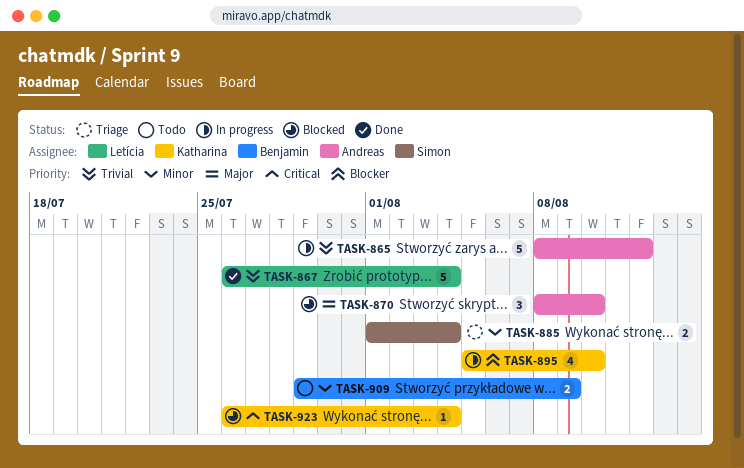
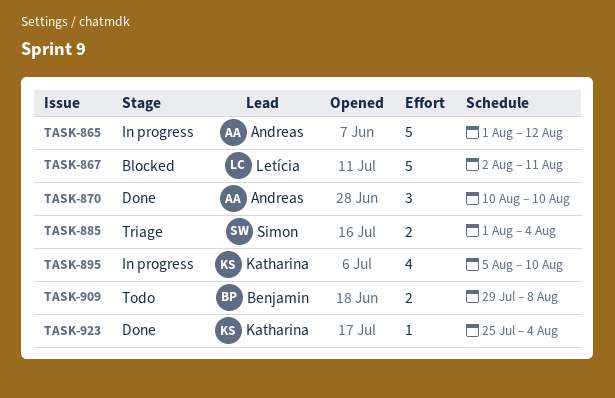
TASK-865, start: Aug 8 -> Aug 1
TASK-867, status: Done -> Blocked
TASK-867, start: Jul 26 -> Aug 2
TASK-867, due: Aug 4 -> Aug 11
TASK-870, status: Blocked -> Done
TASK-870, start: Aug 8 -> Aug 10
TASK-909, due: Aug 9 -> Aug 8
TASK-923, status: Blocked -> Done
TASK-923, start: Jul 26 -> Jul 25

